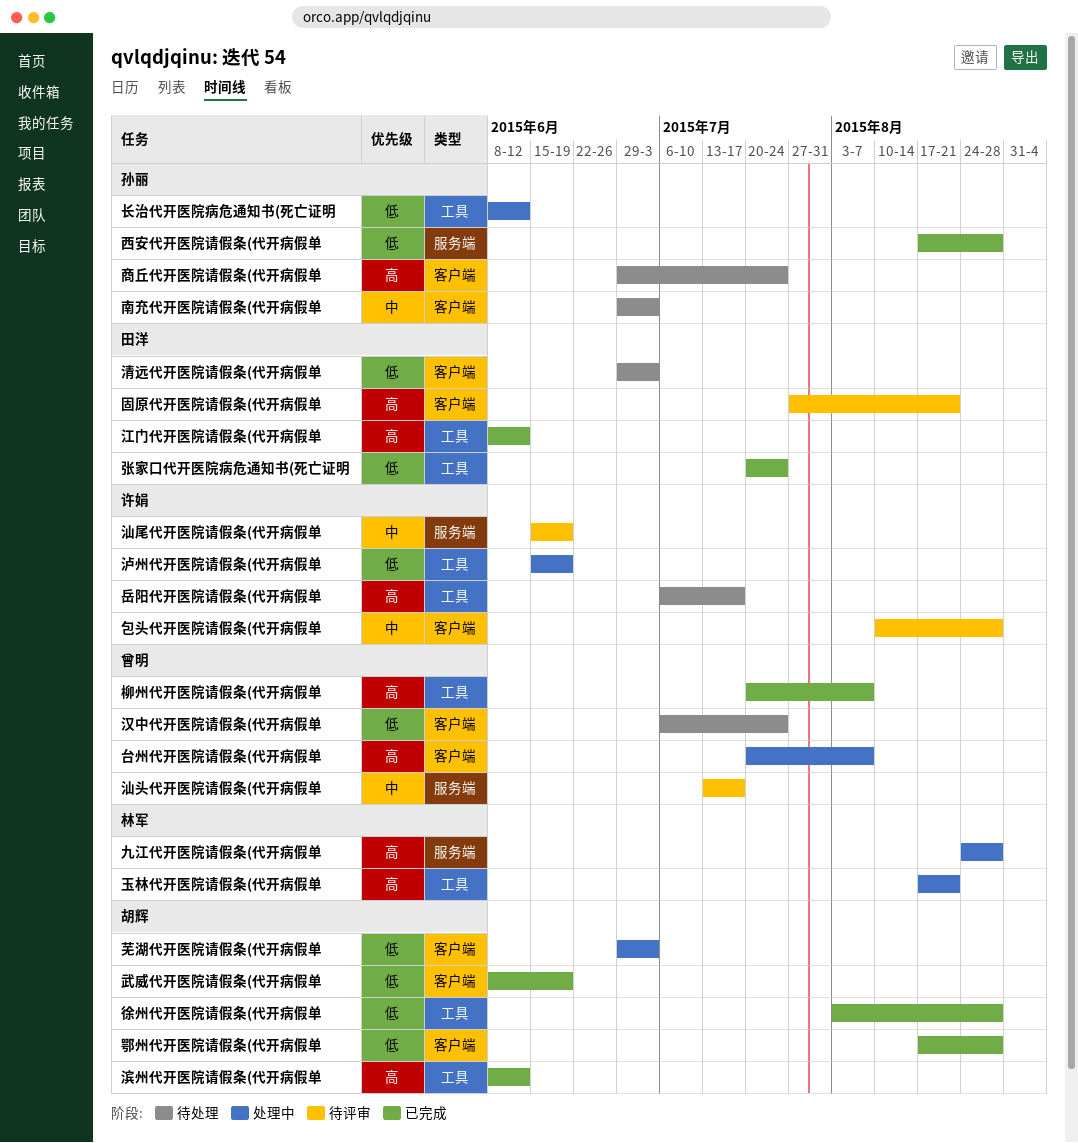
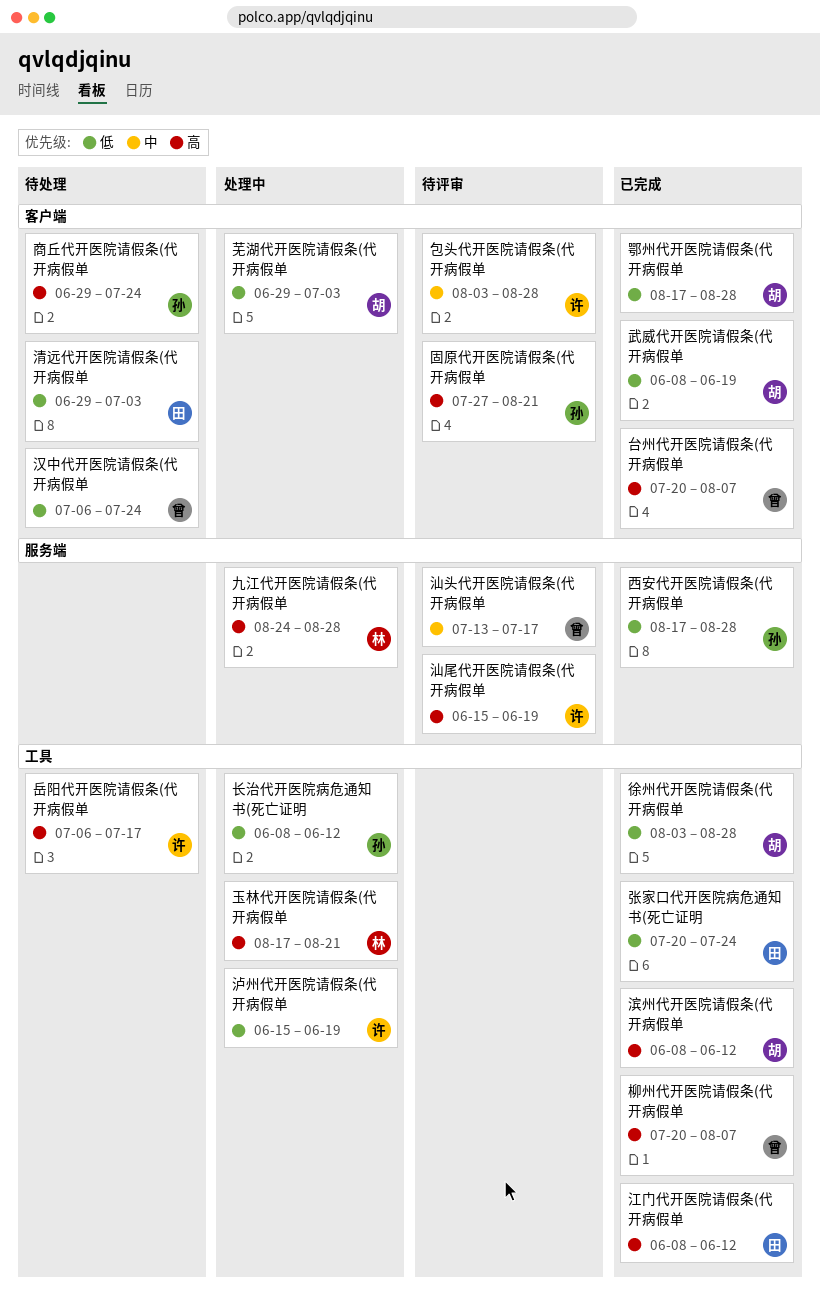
包头代开医院请假条(代开病假单, start: Aug 10 -> Aug 3
南充代开医院请假条(代开病假单: present -> none
台州代开医院请假条(代开病假单, status: 处理中 -> 已完成
固原代开医院请假条(代开病假单, owner: 田洋 -> 孙丽
汕尾代开医院请假条(代开病假单, priority: 中 -> 高

